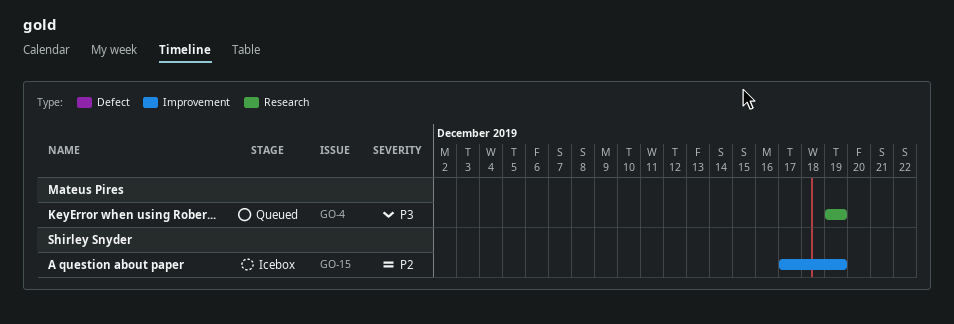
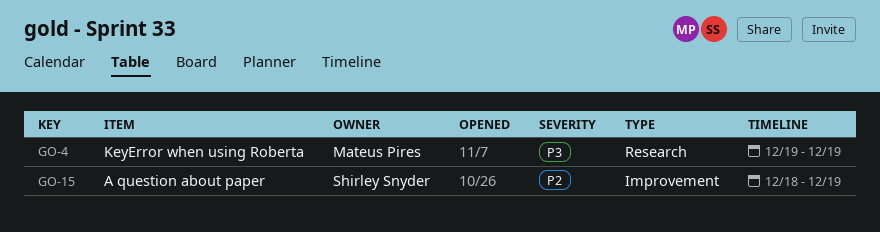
GO-15, start: Dec 17 -> Dec 18

